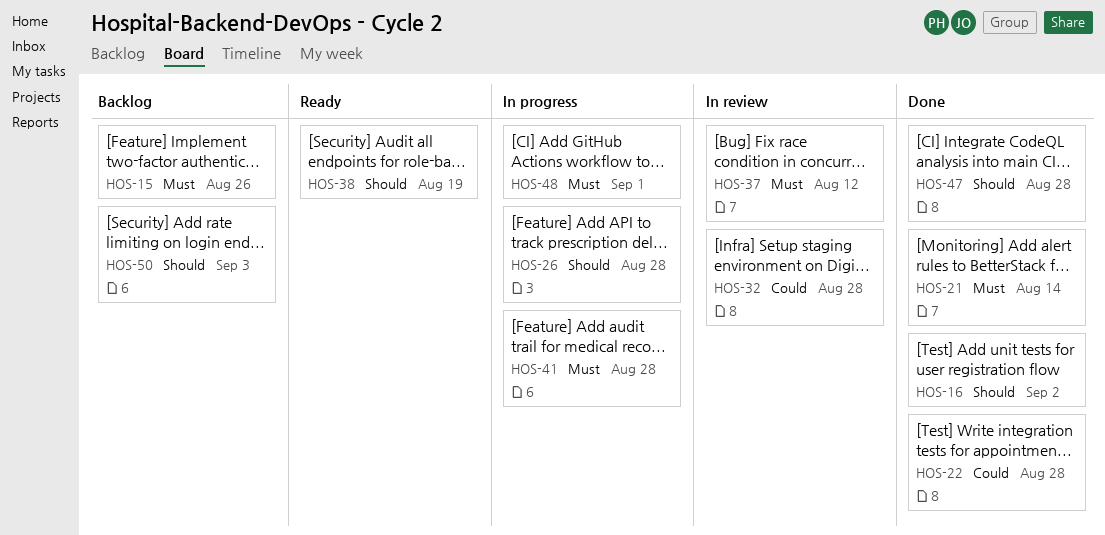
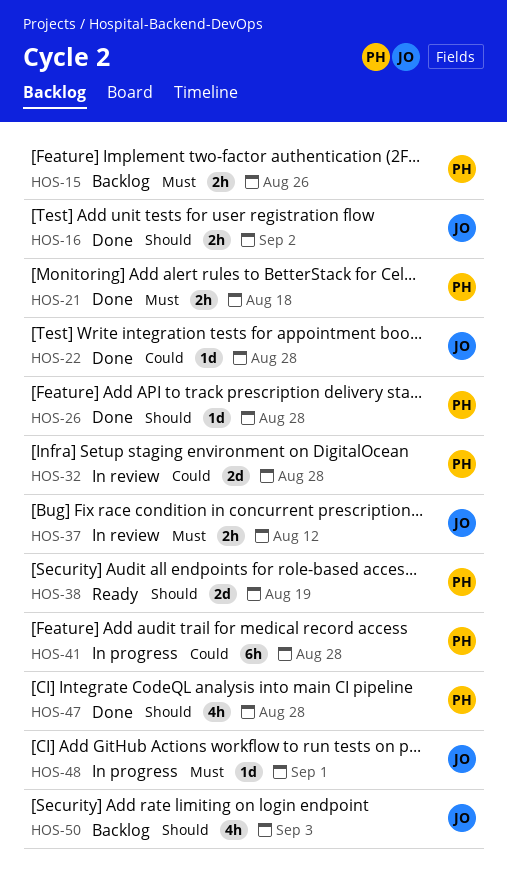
HOS-21, due: Aug 14 -> Aug 18
HOS-26, status: In progress -> Done
HOS-41, priority: Must -> Could

